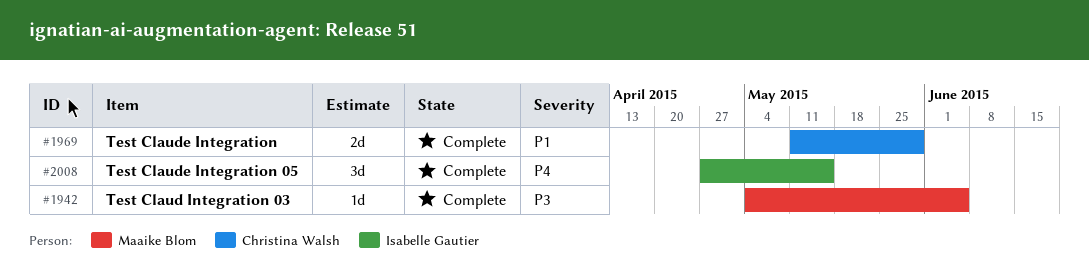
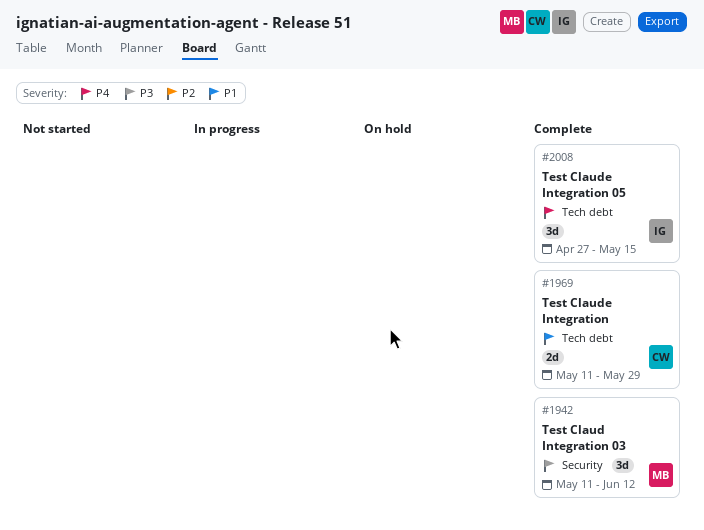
#1942, estimate: 1d -> 3d
#1942, start: May 4 -> May 11
#1942, due: Jun 5 -> Jun 12

